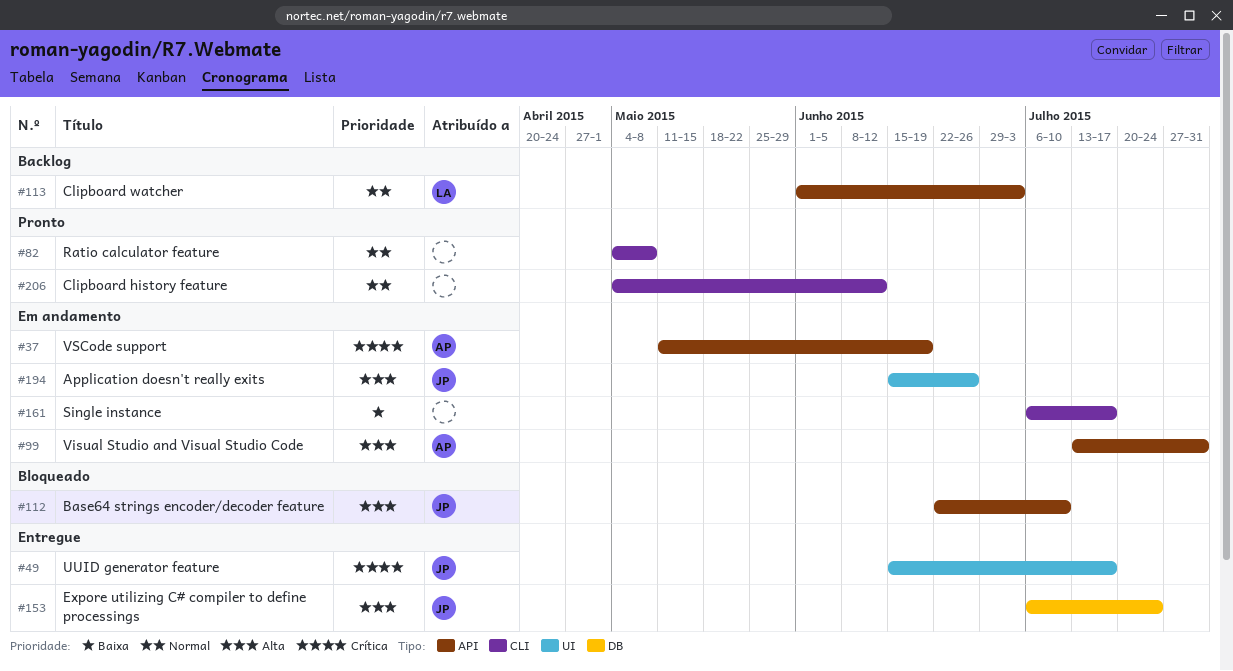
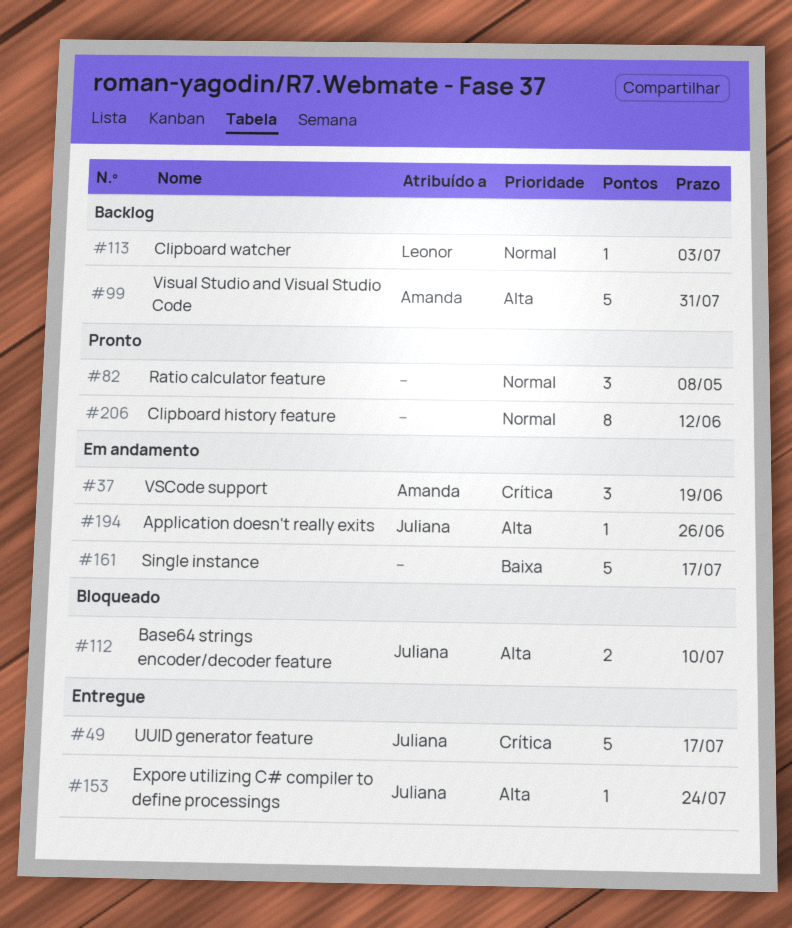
#99, status: Em andamento -> Backlog

